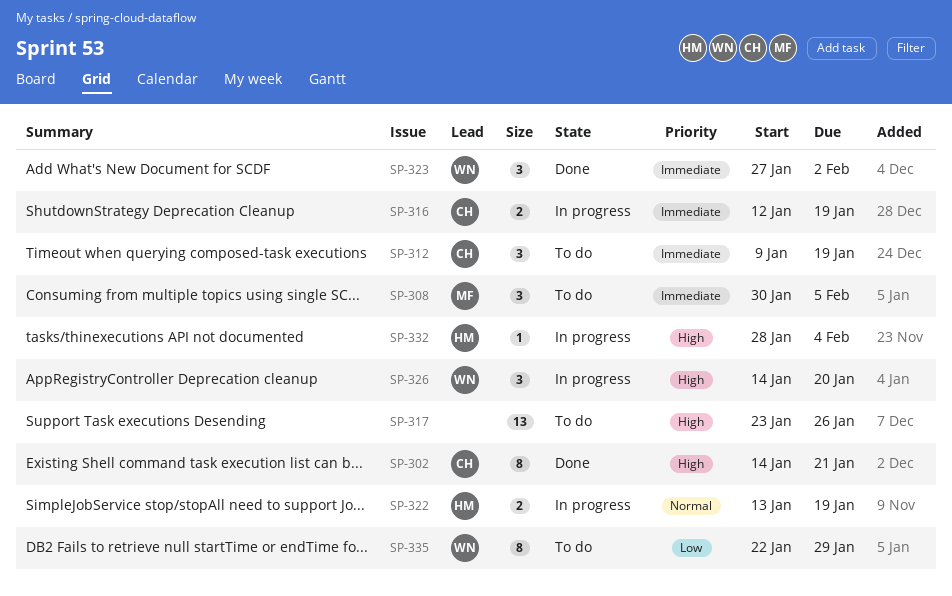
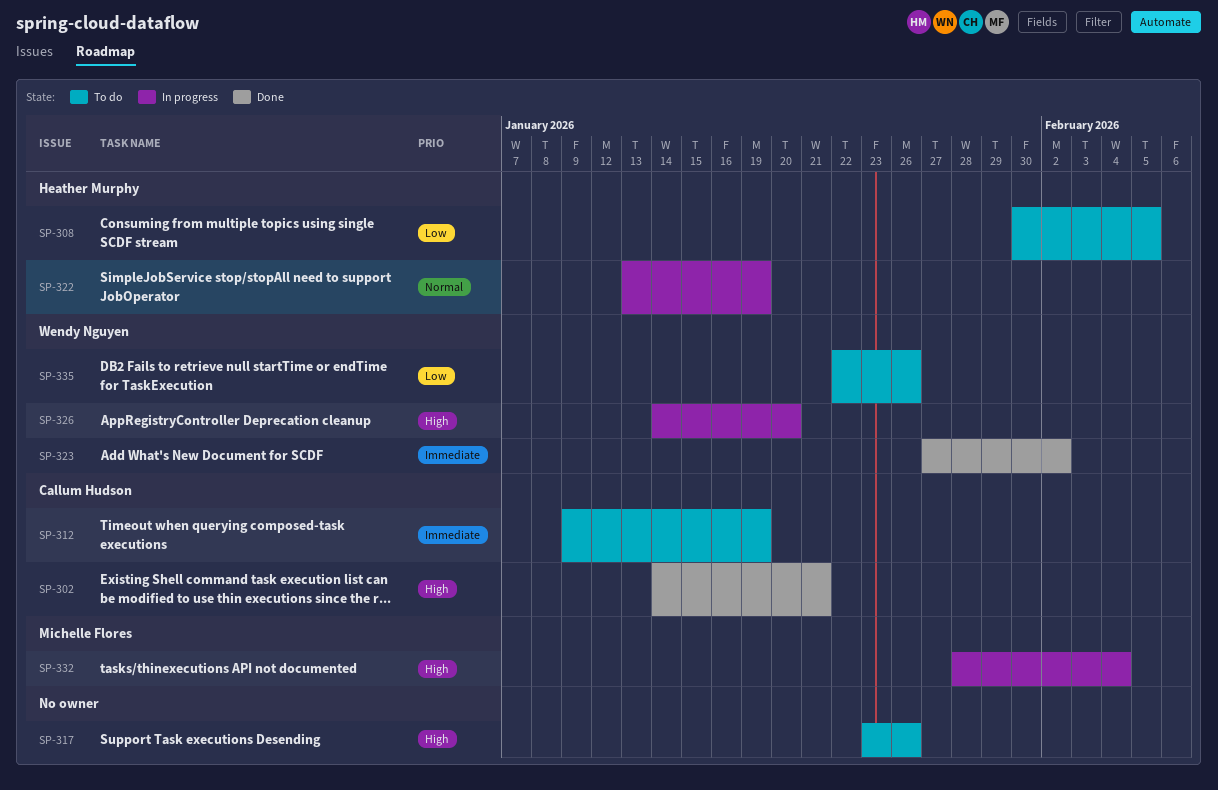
SP-308, owner: Michelle Flores -> Heather Murphy
SP-308, priority: Immediate -> Low
SP-316: present -> none
SP-332, owner: Heather Murphy -> Michelle Flores
SP-335, due: Jan 29 -> Jan 26

